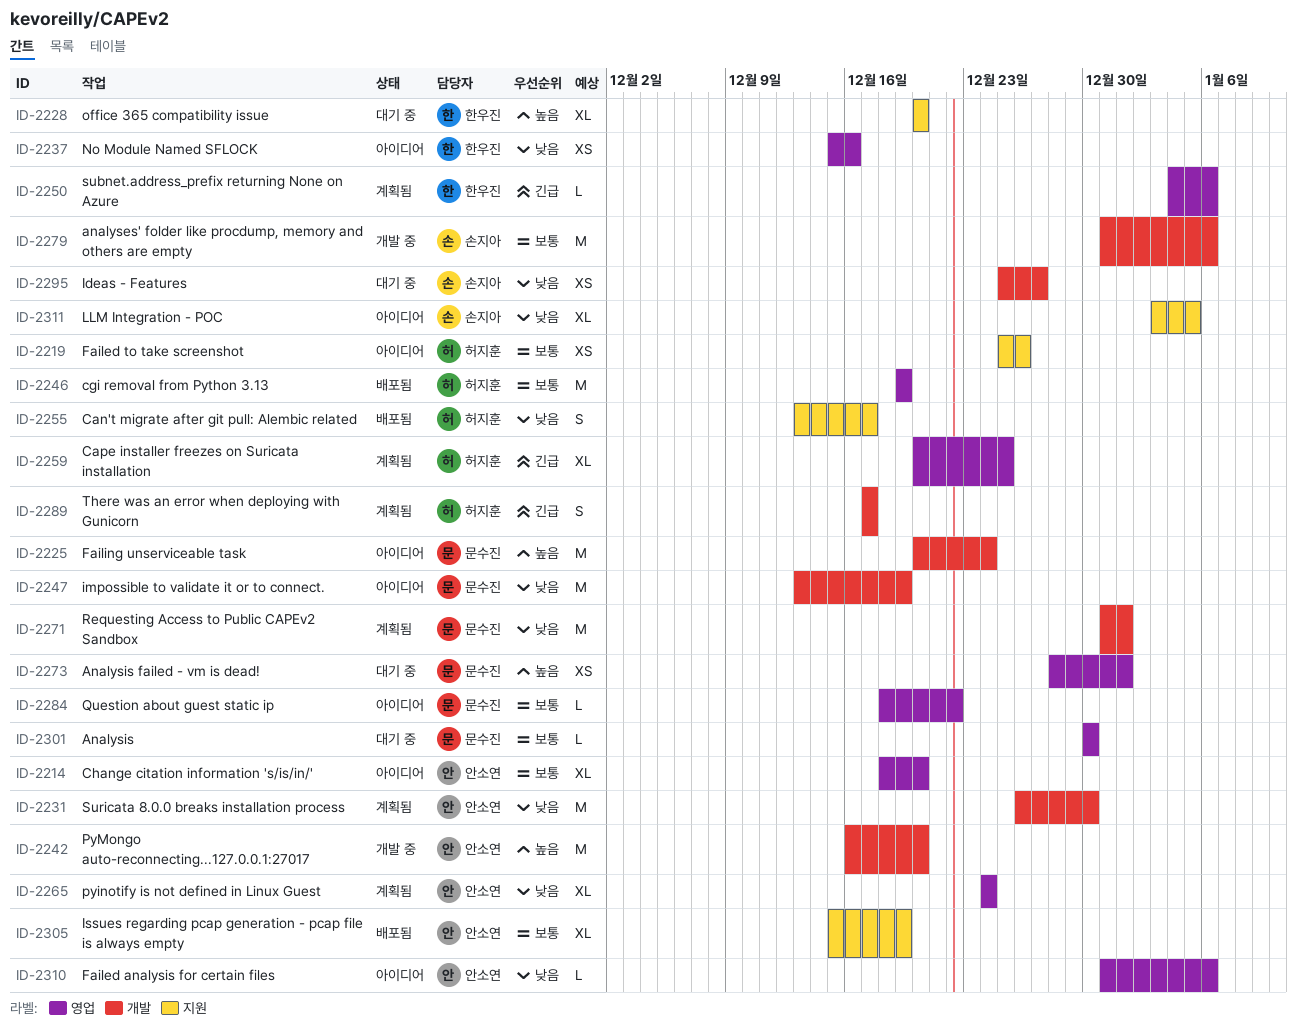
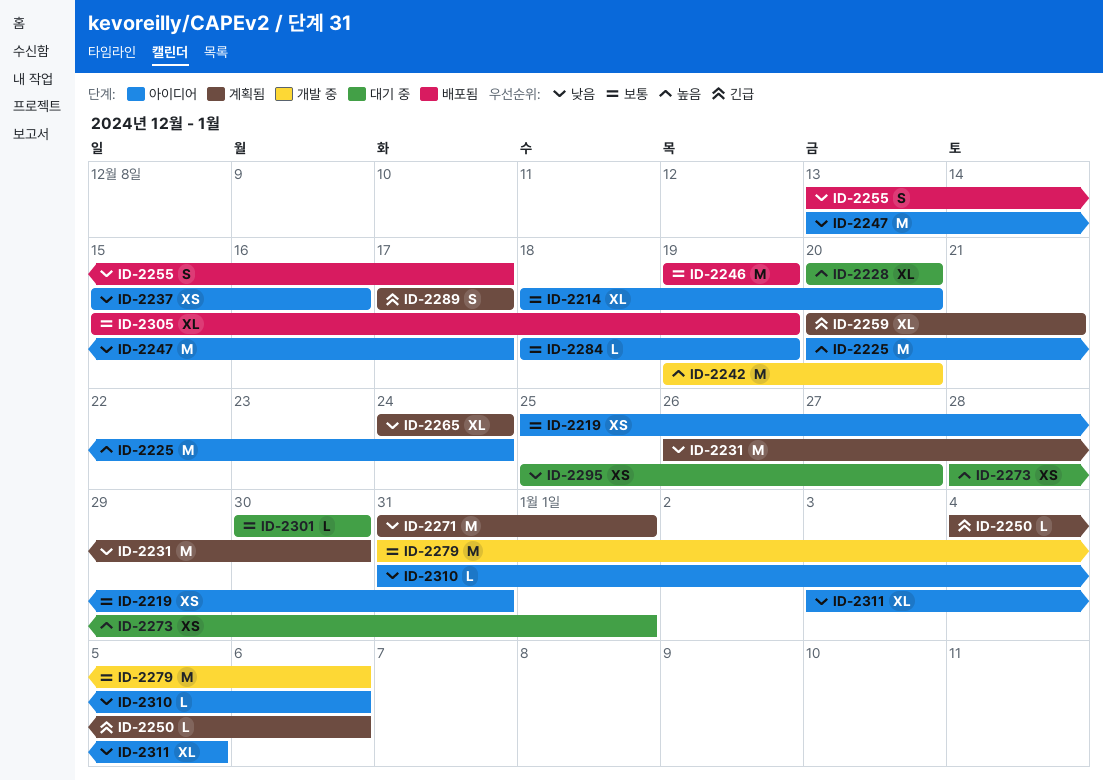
ID-2219, due: Dec 26 -> Dec 31
ID-2242, start: Dec 16 -> Dec 19
ID-2247, due: Dec 19 -> Dec 17
ID-2259, due: Dec 25 -> Dec 21
ID-2284, due: Dec 22 -> Dec 19

